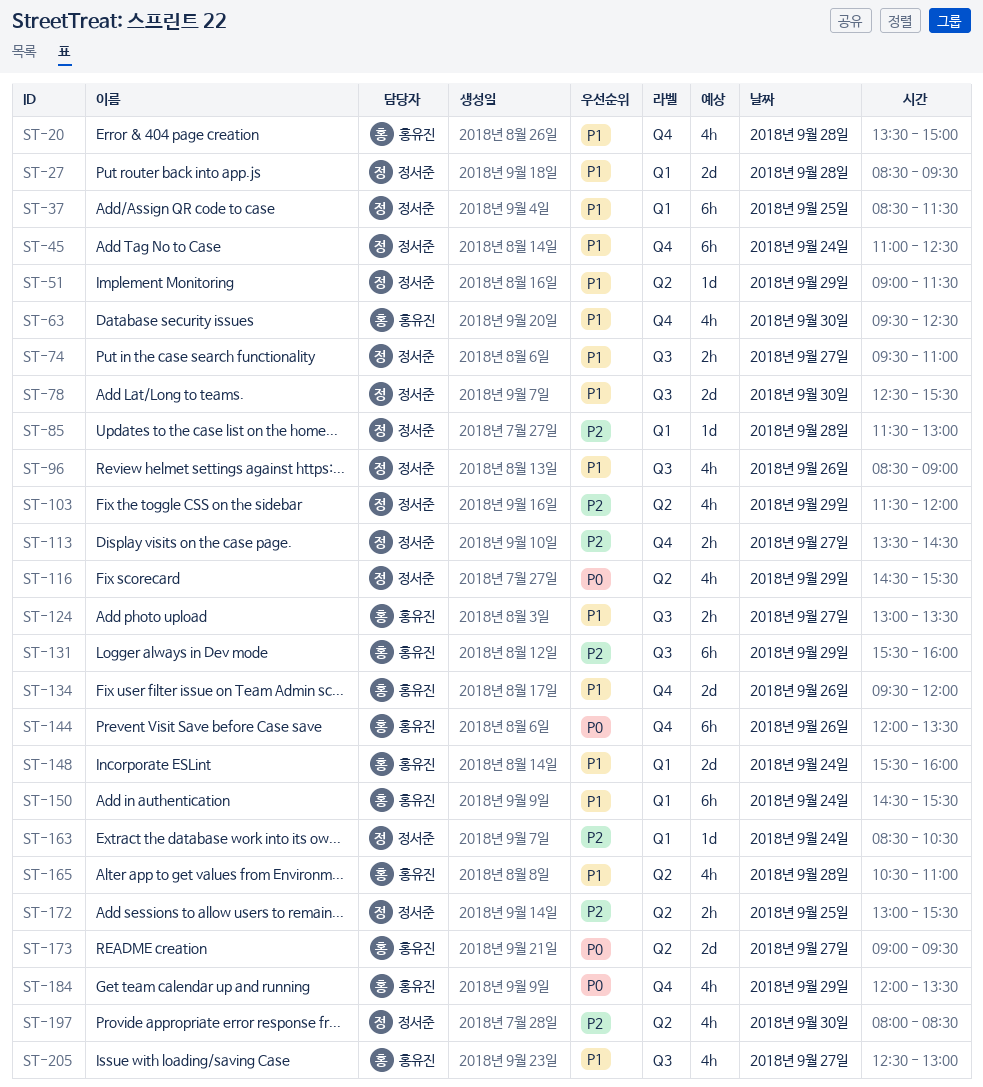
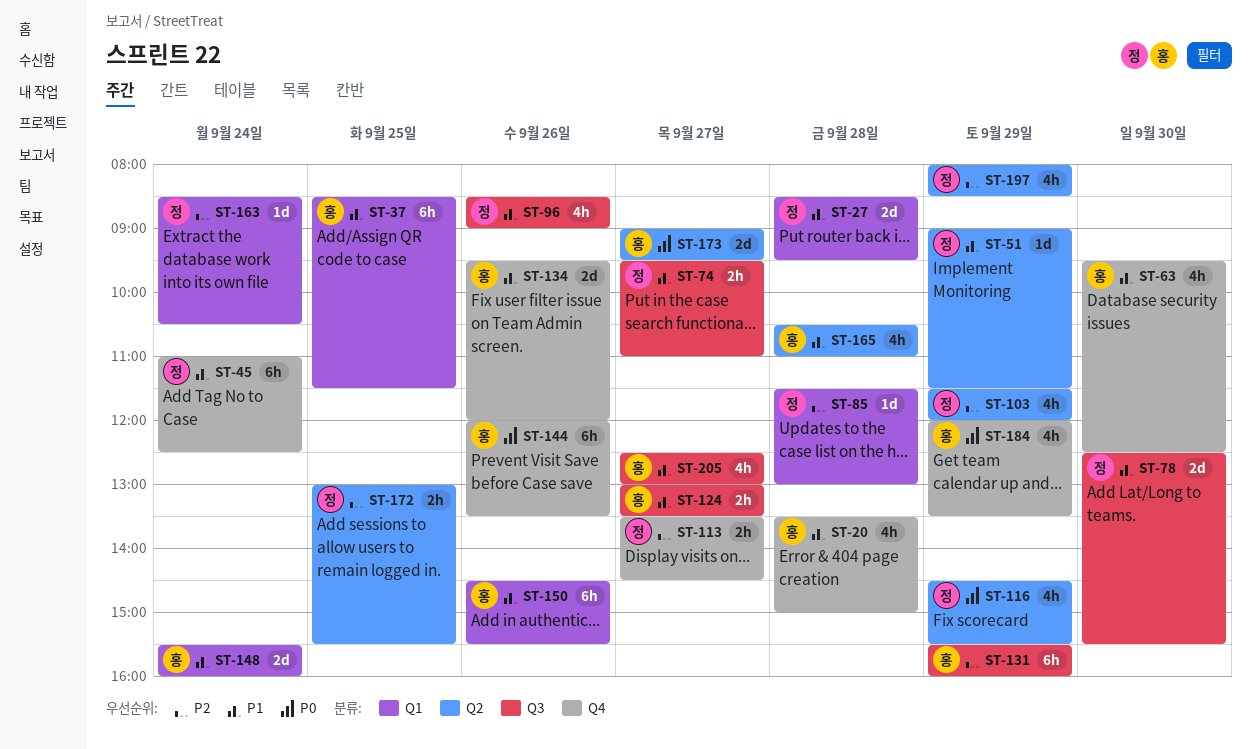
ST-37, owner: 정서준 -> 홍유진
ST-150, day: Sep 24 -> Sep 26
ST-197, day: Sep 30 -> Sep 29

